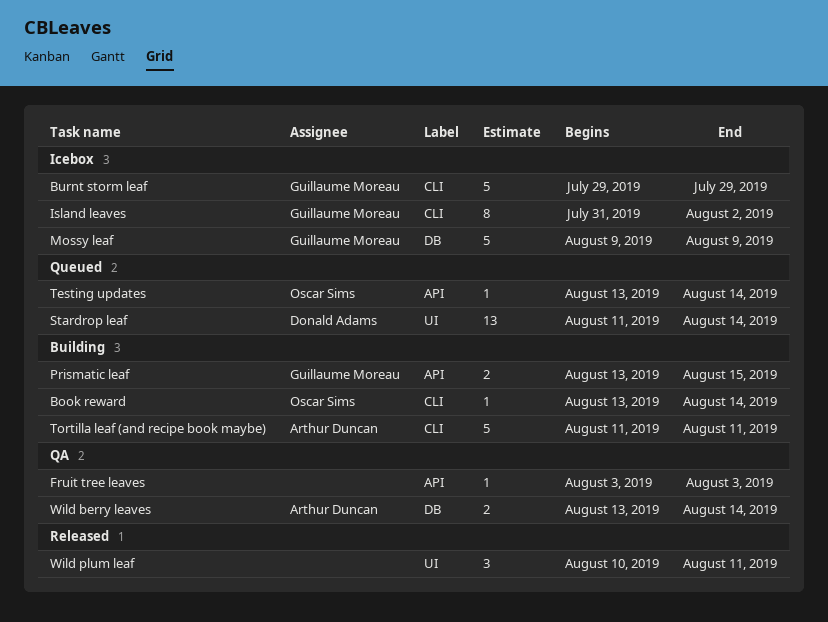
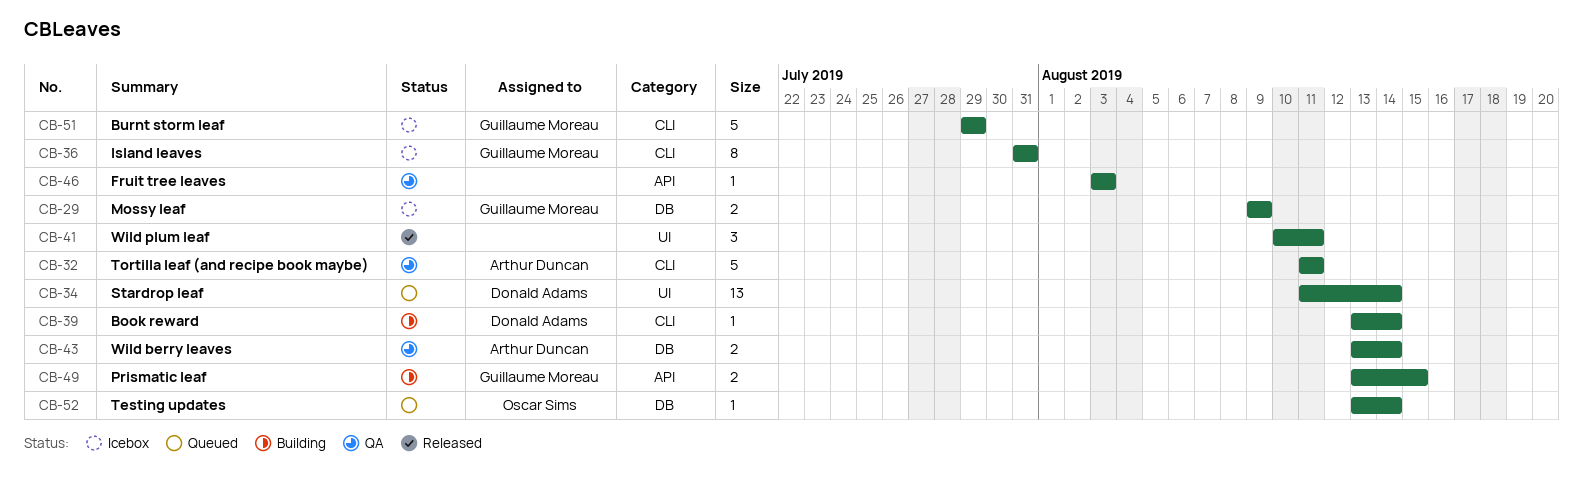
Book reward, owner: Oscar Sims -> Donald Adams
Island leaves, due: Aug 2 -> Jul 31
Mossy leaf, estimate: 5 -> 2
Testing updates, label: API -> DB
Tortilla leaf (and recipe book maybe), status: Building -> QA

